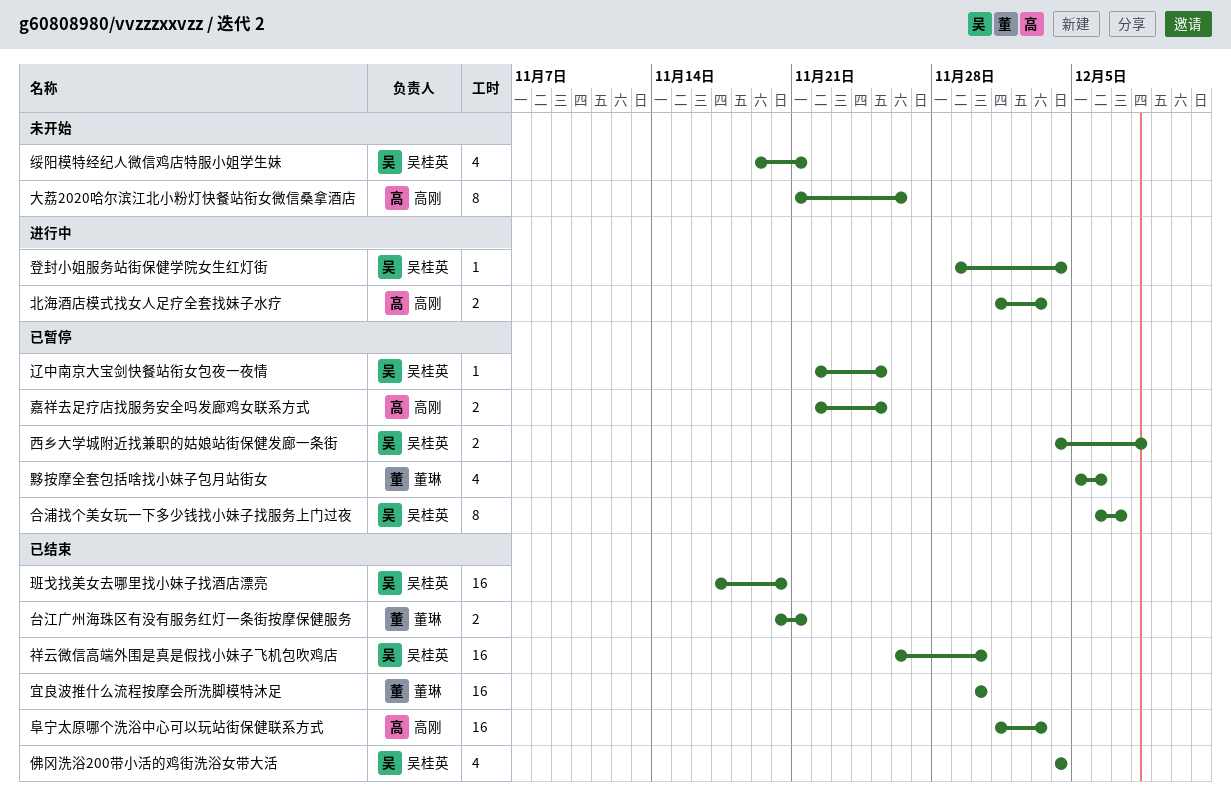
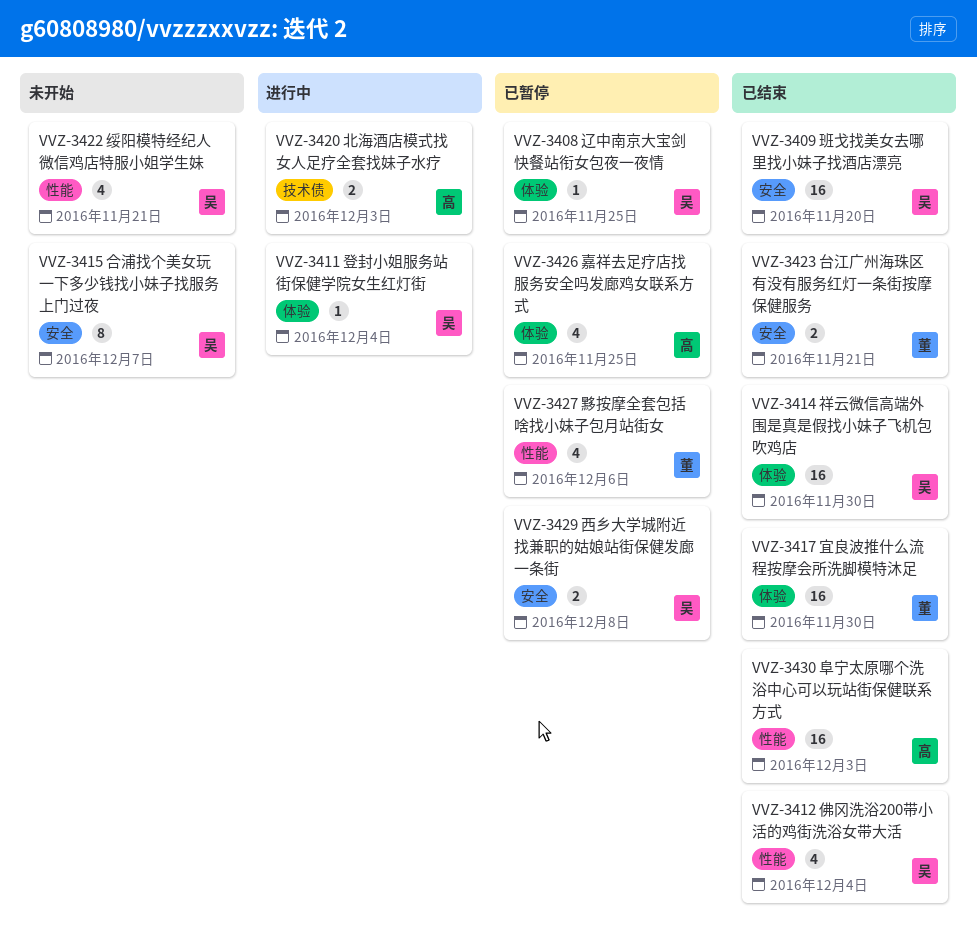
合浦找个美女玩一下多少钱找小妹子找服务上门过夜, status: 已暂停 -> 未开始
嘉祥去足疗店找服务安全吗发廊鸡女联系方式, estimate: 2 -> 4
大荔2020哈尔滨江北小粉灯快餐站衔女微信桑拿酒店: present -> none

